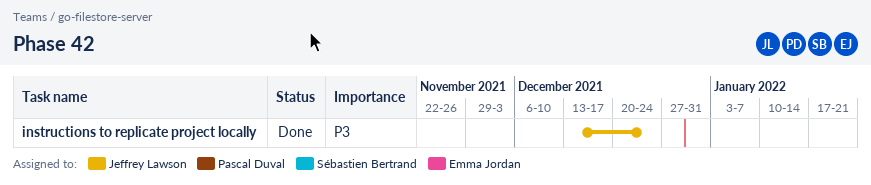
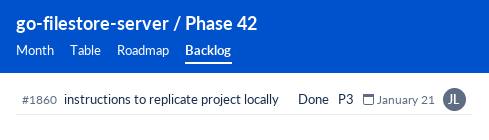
instructions to replicate project locally, due: Dec 24 -> Jan 21

